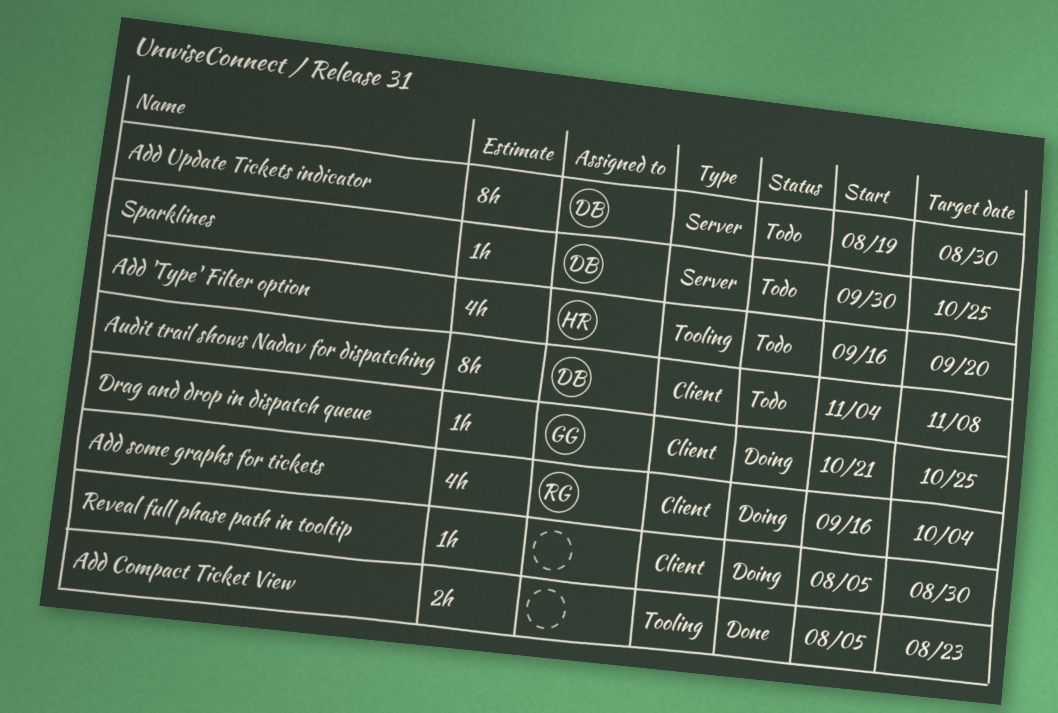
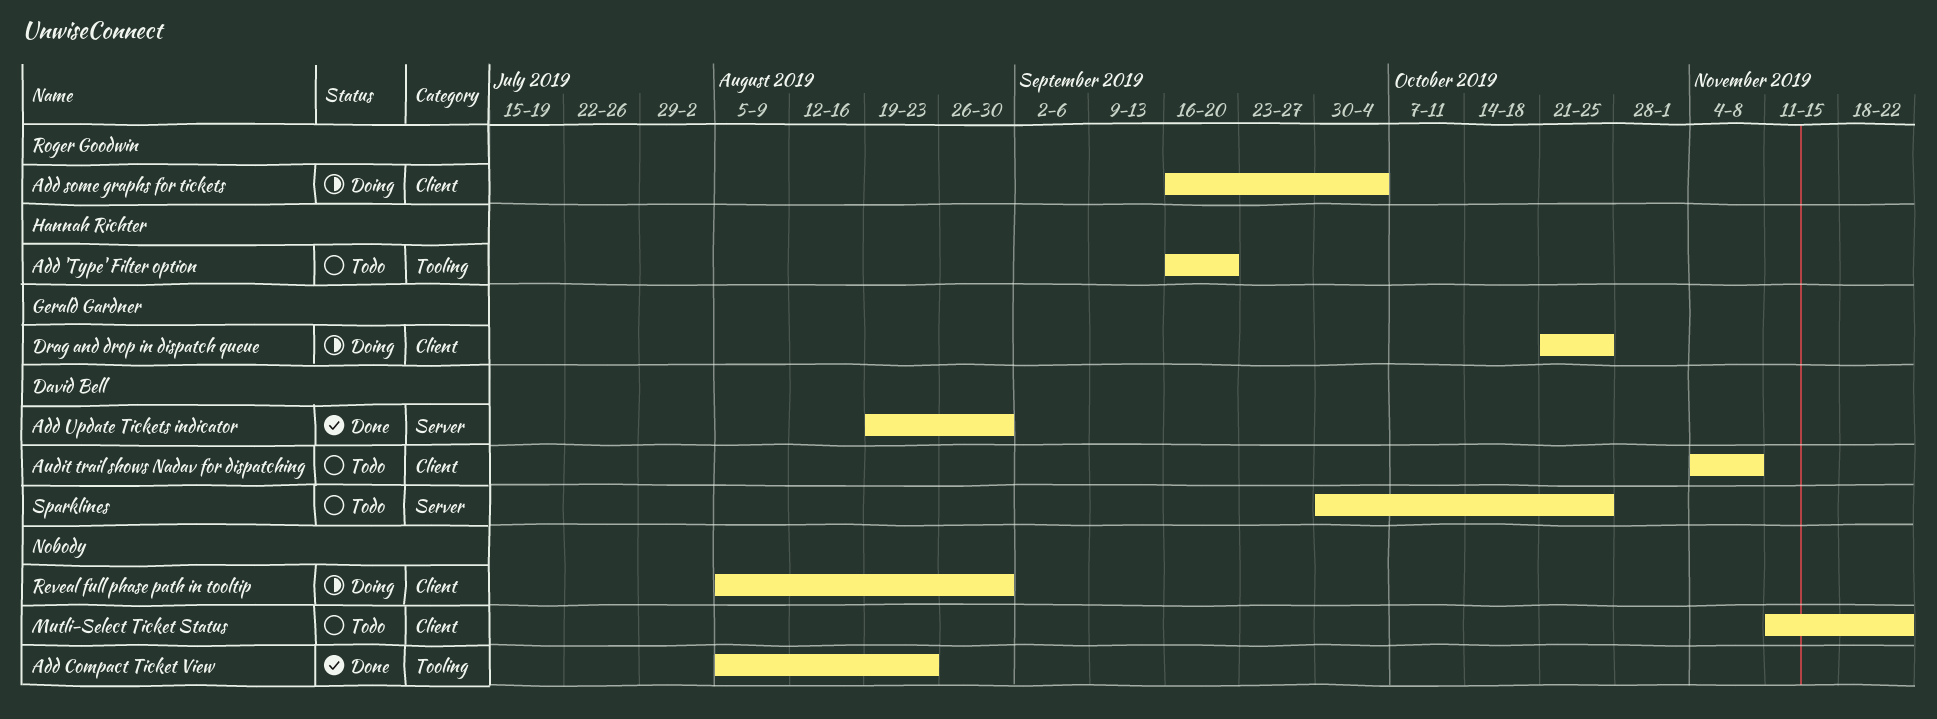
Add Update Tickets indicator, status: Todo -> Done
Mutli-Select Ticket Status: none -> present

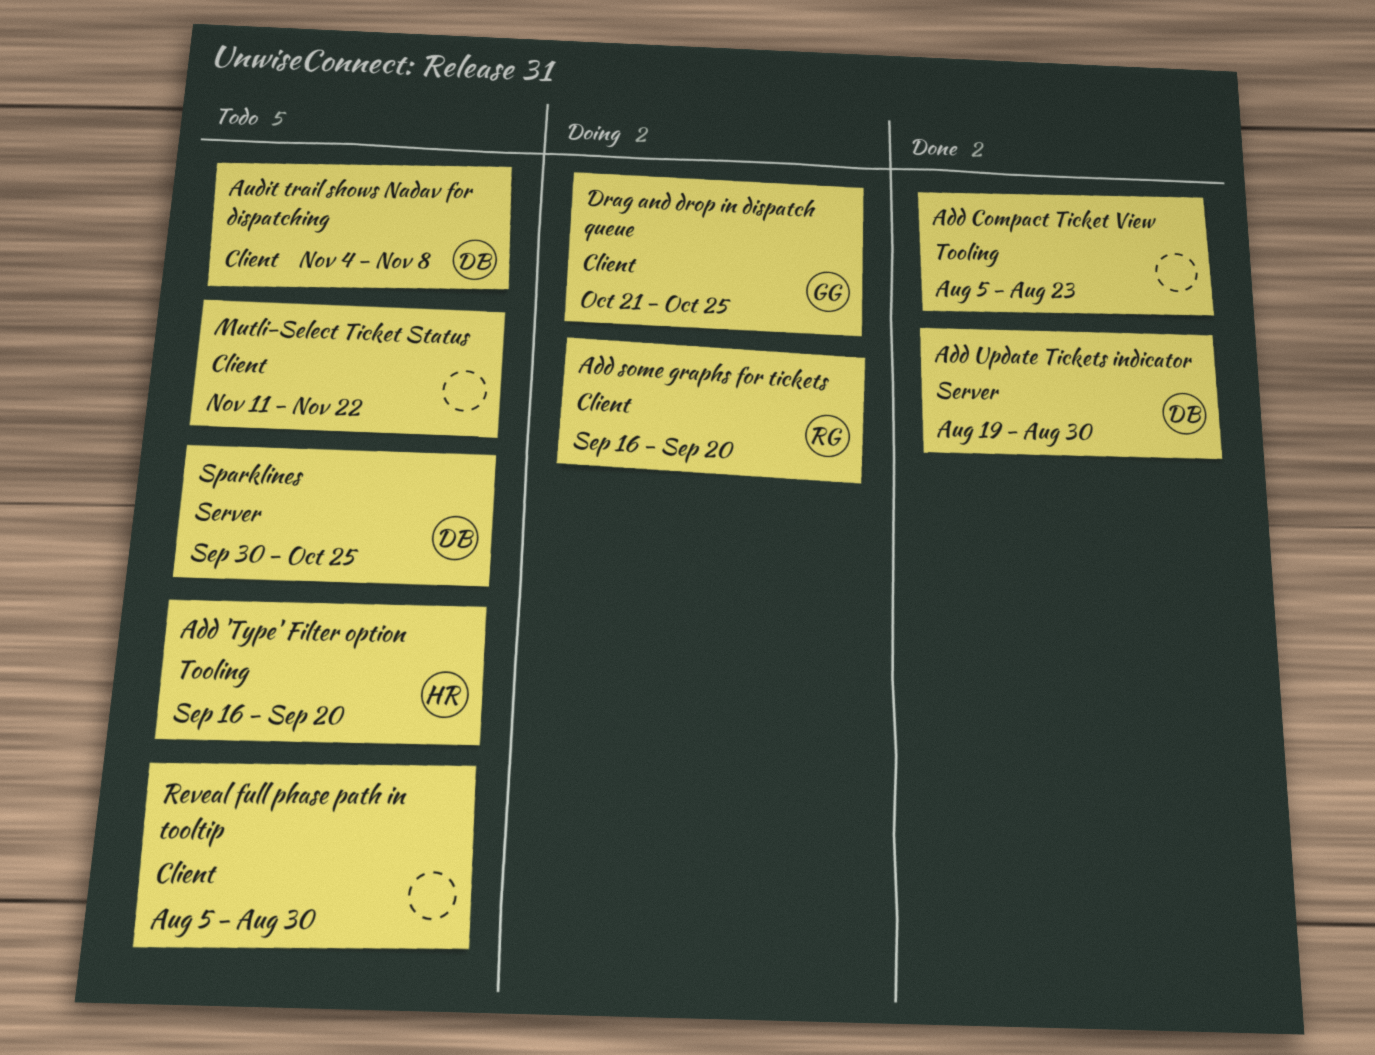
Add some graphs for tickets, due: Oct 4 -> Sep 20
Reveal full phase path in tooltip, status: Doing -> Todo

